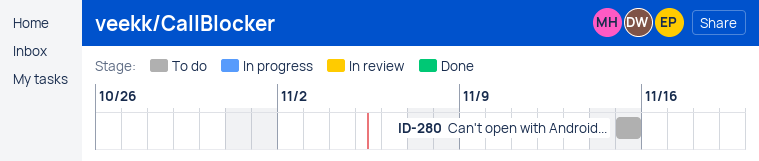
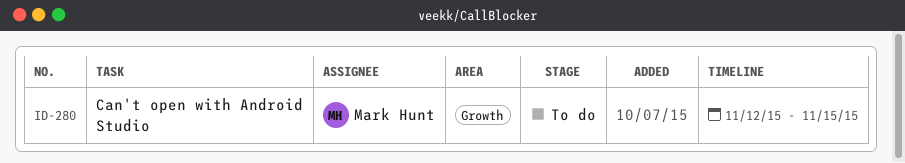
ID-280, start: Nov 15 -> Nov 12

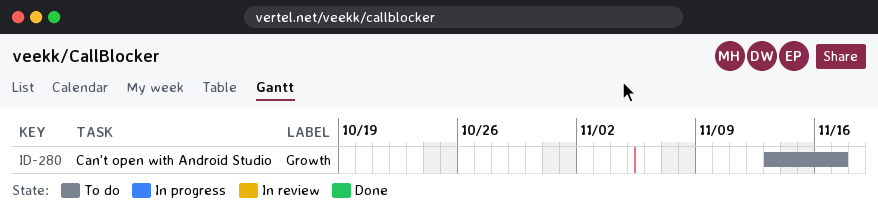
ID-280, start: Nov 12 -> Nov 13
ID-280, due: Nov 15 -> Nov 17

